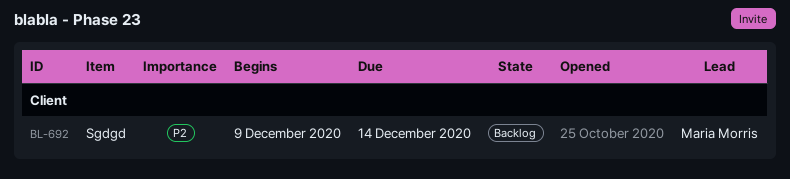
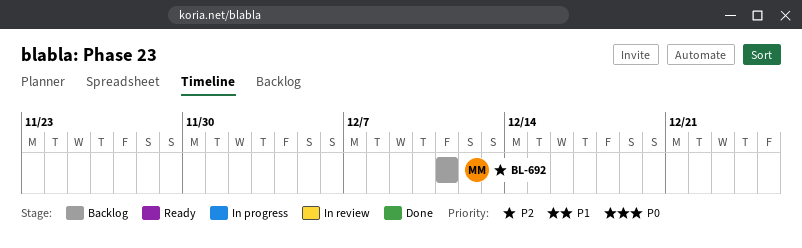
BL-692, start: Dec 9 -> Dec 11
BL-692, due: Dec 14 -> Dec 11

